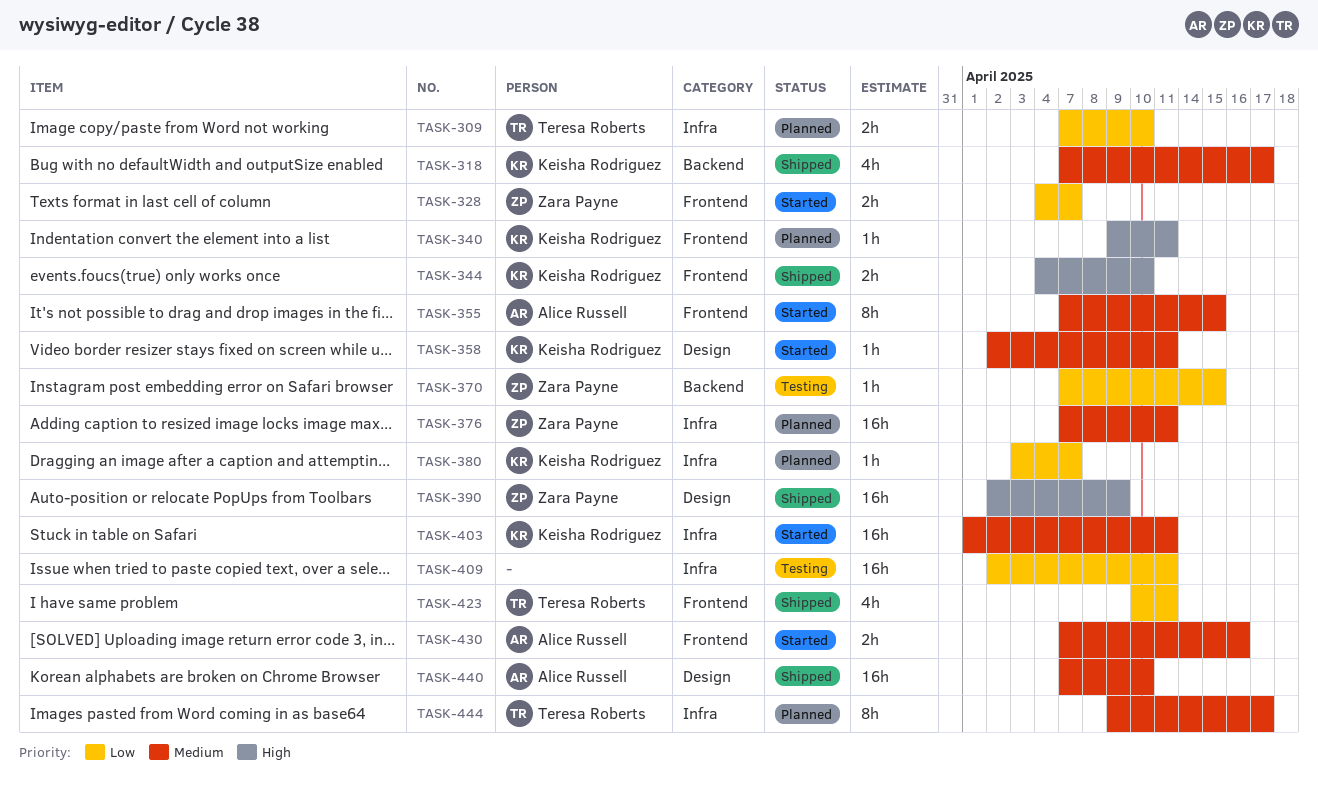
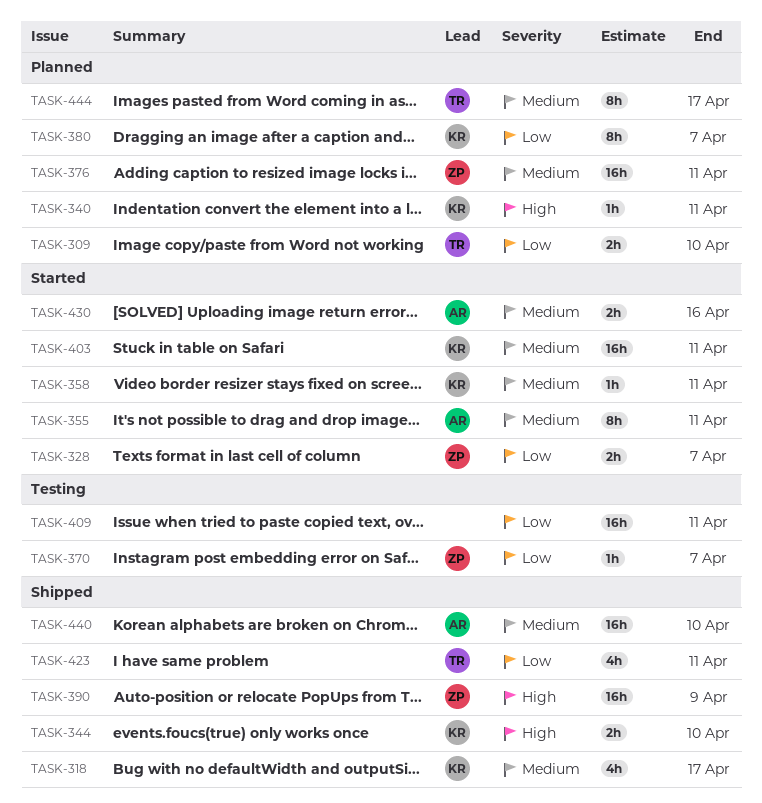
TASK-355, due: Apr 15 -> Apr 11
TASK-370, due: Apr 15 -> Apr 7
TASK-380, estimate: 1h -> 8h

